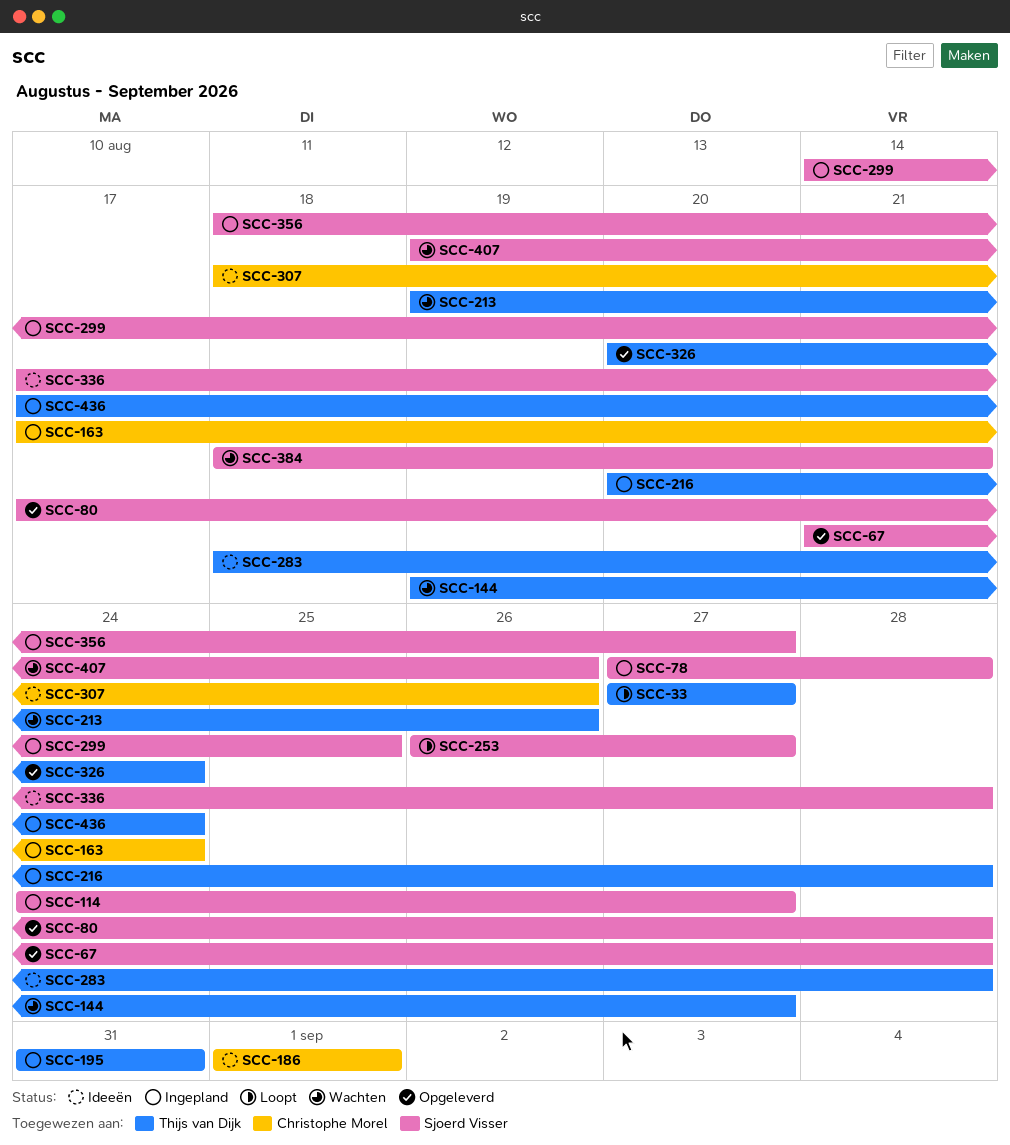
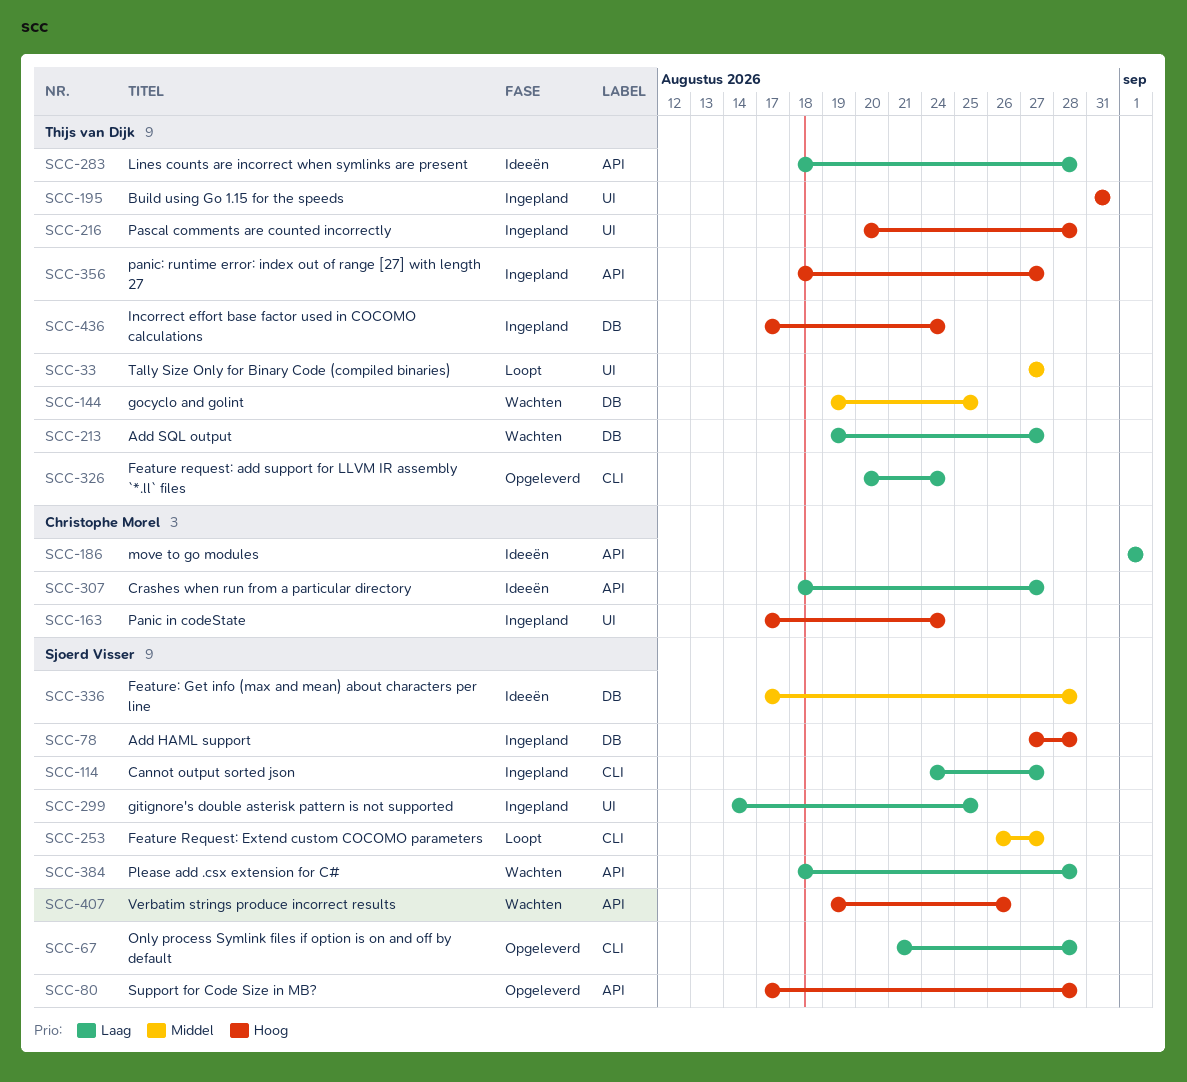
SCC-144, due: Aug 27 -> Aug 25
SCC-213, due: Aug 26 -> Aug 27
SCC-307, due: Aug 26 -> Aug 27
SCC-356, owner: Sjoerd Visser -> Thijs van Dijk
SCC-384, due: Aug 21 -> Aug 28

